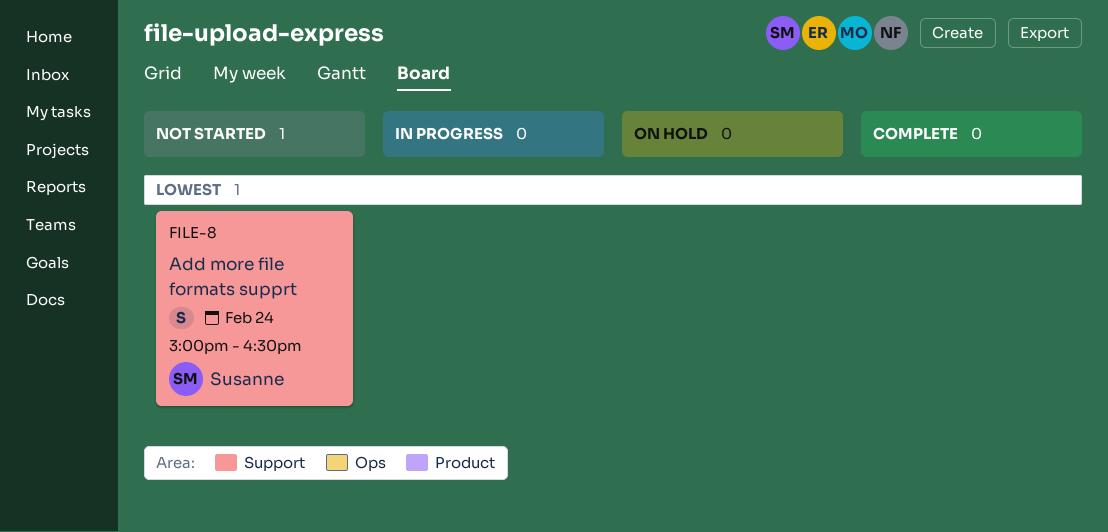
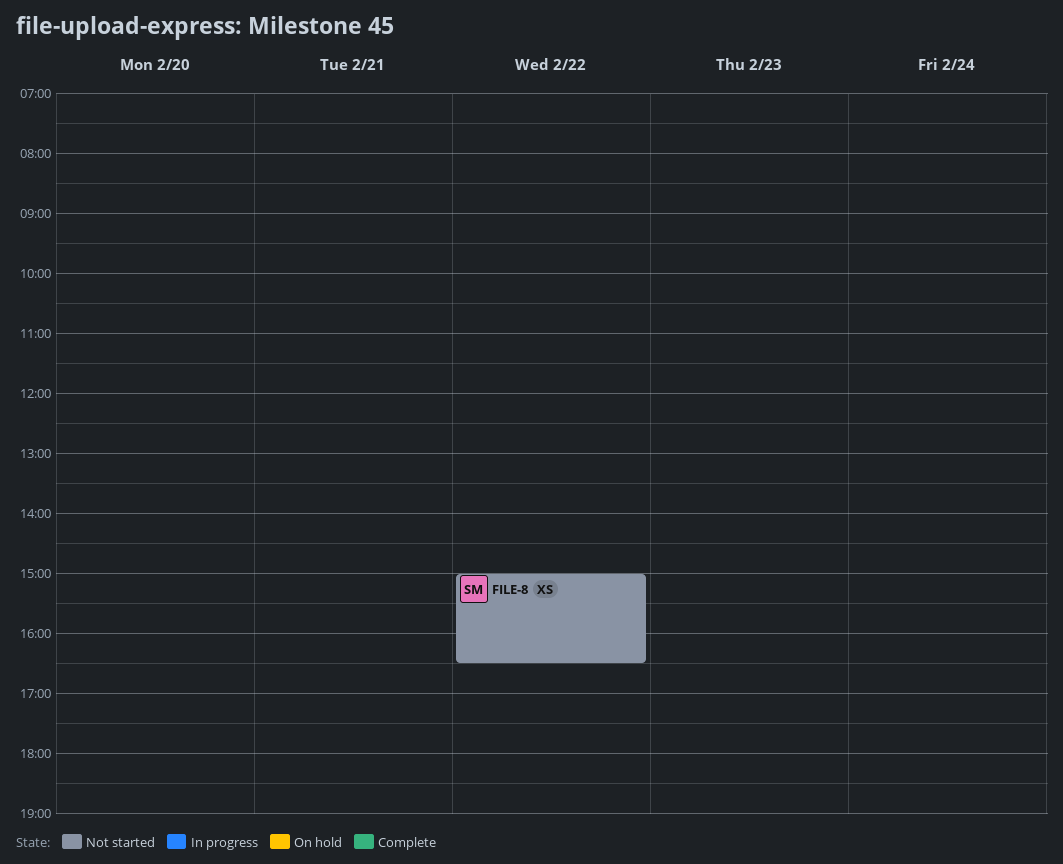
FILE-8, estimate: S -> XS
FILE-8, day: Feb 24 -> Feb 22

